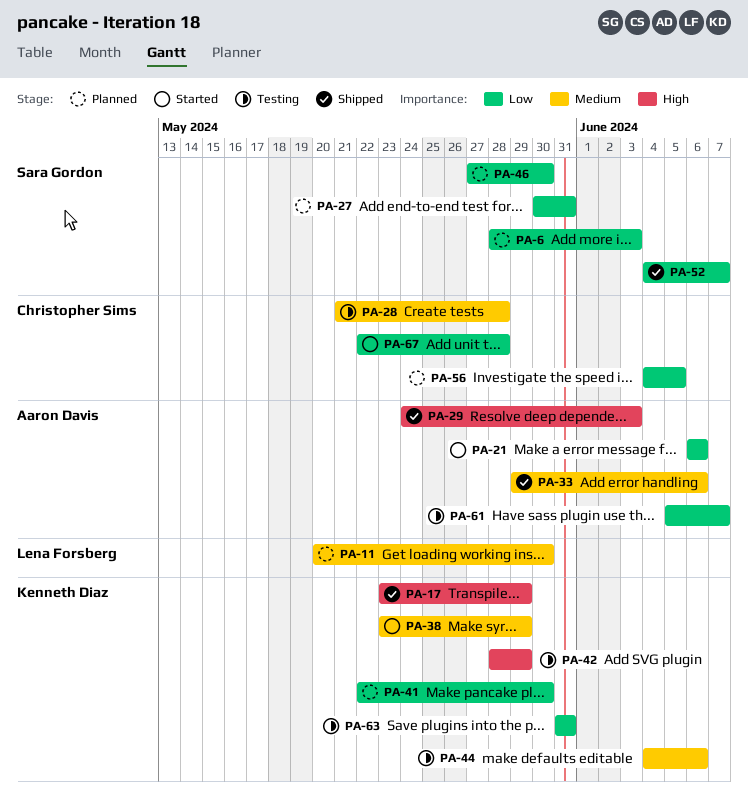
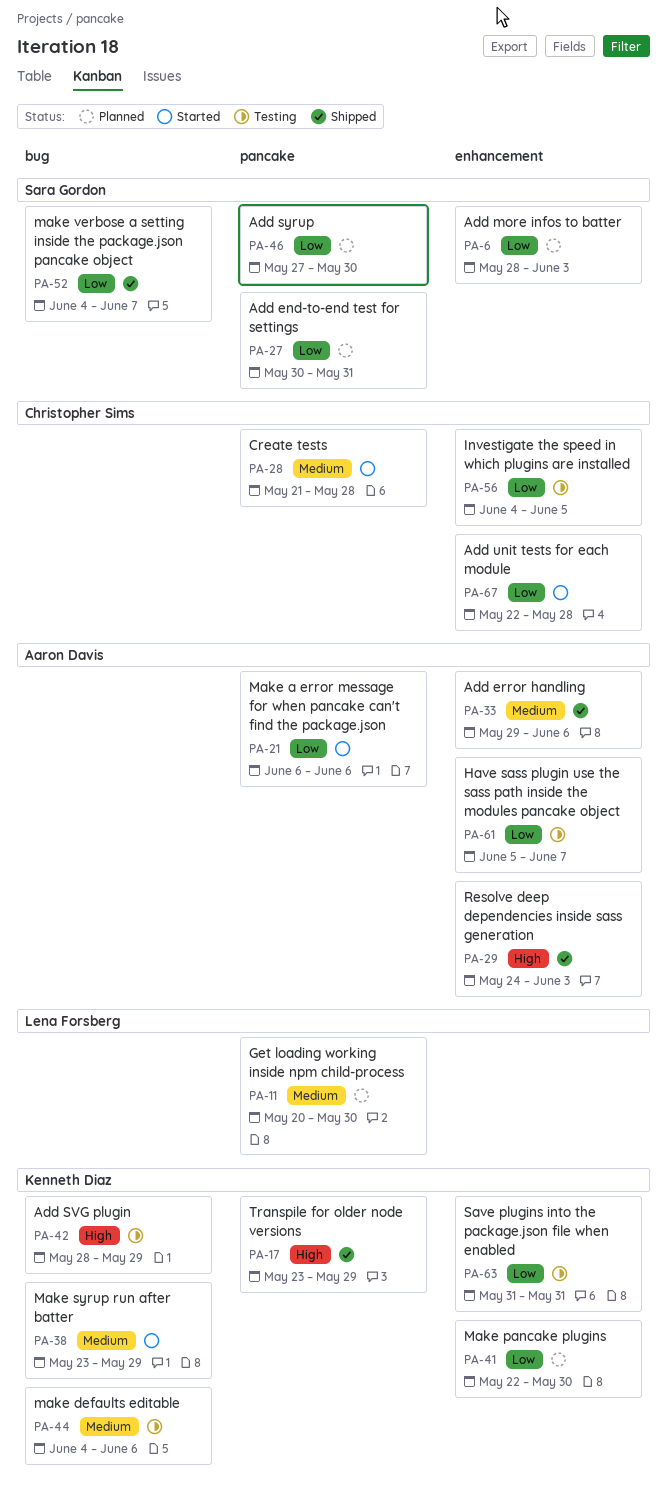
PA-28, status: Testing -> Started
PA-56, status: Planned -> Testing

